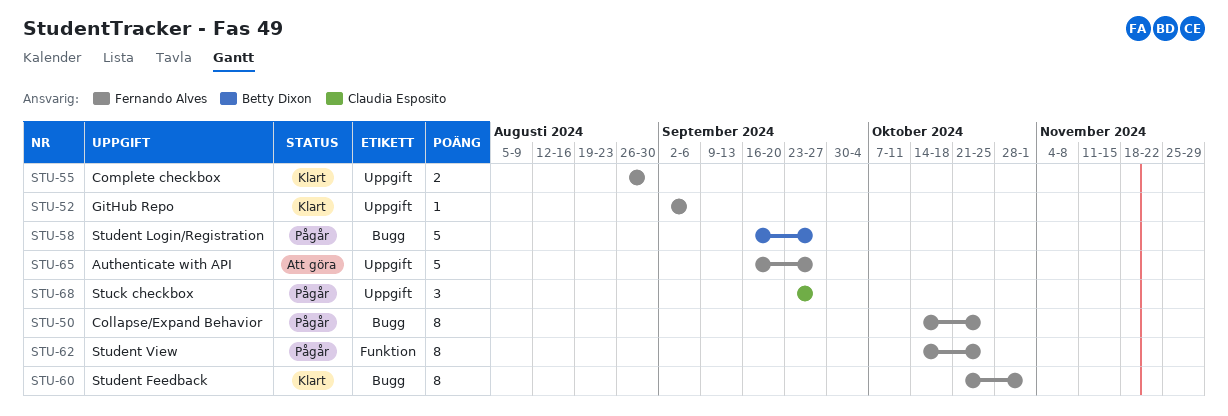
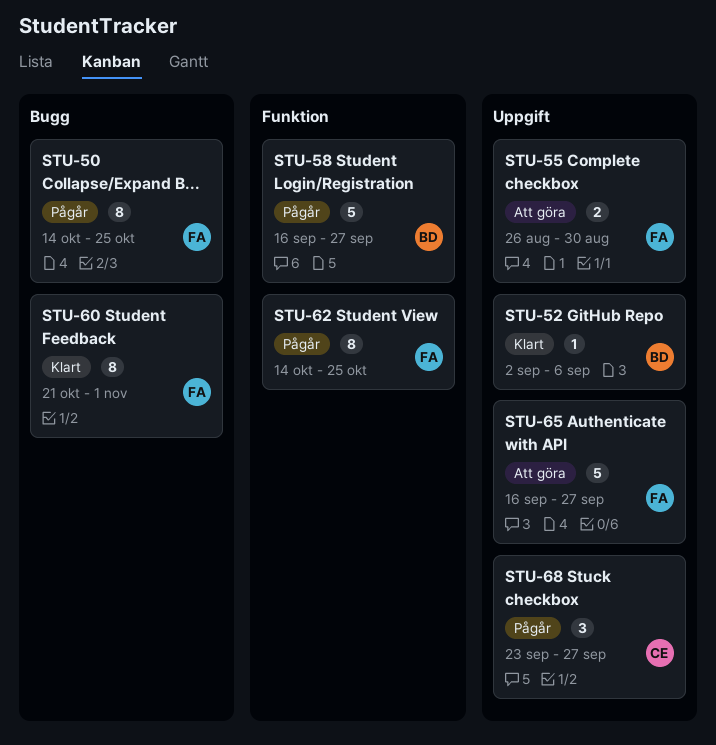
STU-52, owner: Fernando Alves -> Betty Dixon
STU-55, status: Klart -> Att göra
STU-58, label: Bugg -> Funktion

